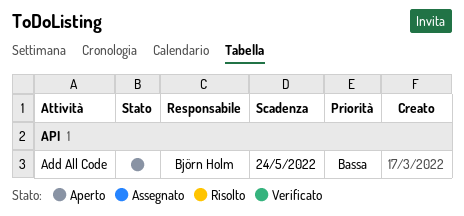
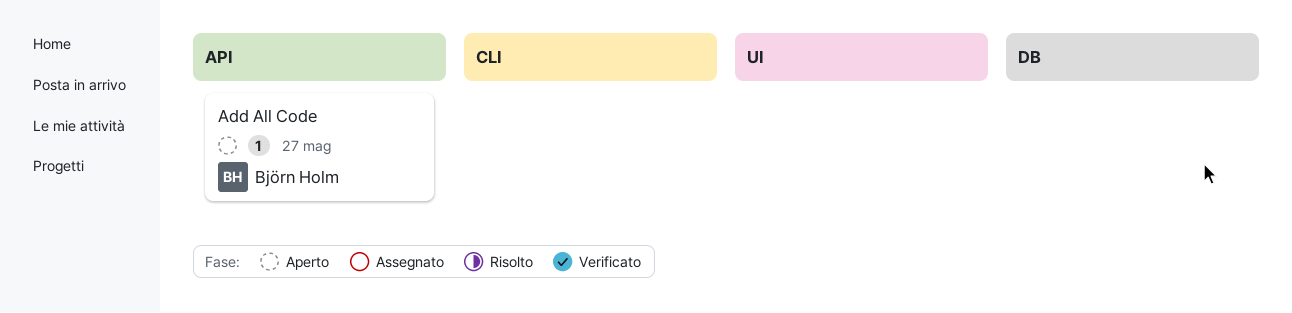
Add All Code, due: May 24 -> May 27

